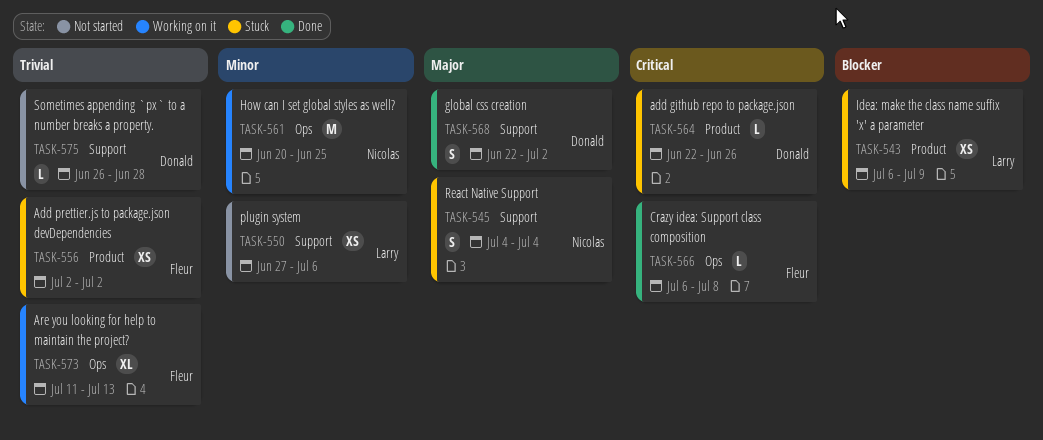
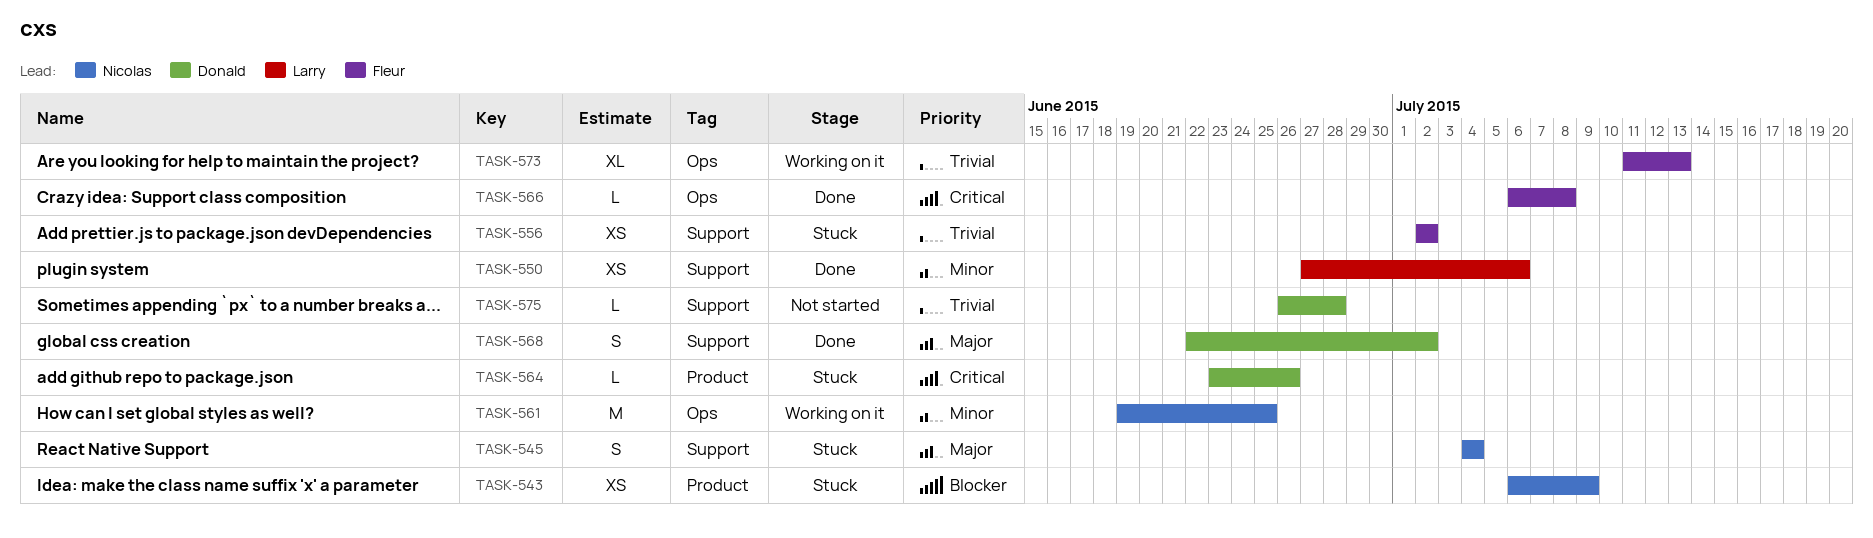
TASK-543, owner: Larry -> Nicolas
TASK-550, status: Not started -> Done
TASK-556, label: Product -> Support
TASK-561, start: Jun 20 -> Jun 19
TASK-564, start: Jun 22 -> Jun 23

